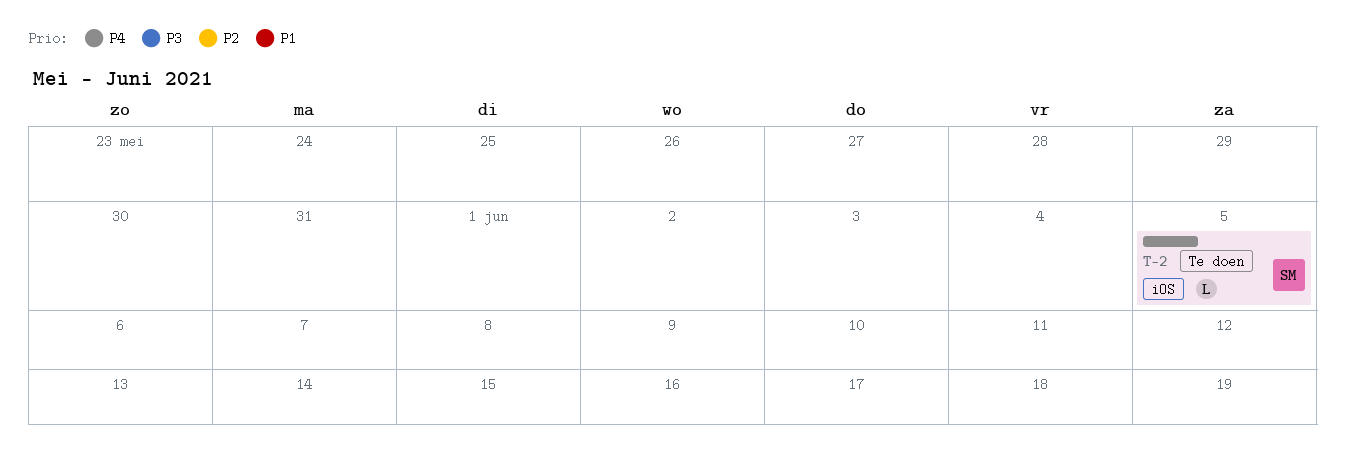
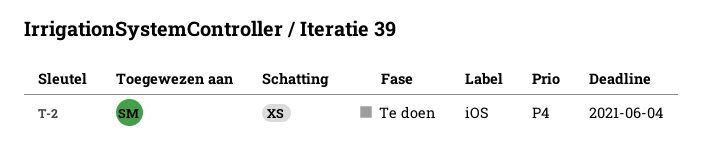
T-2, estimate: L -> XS
T-2, due: Jun 5 -> Jun 4

